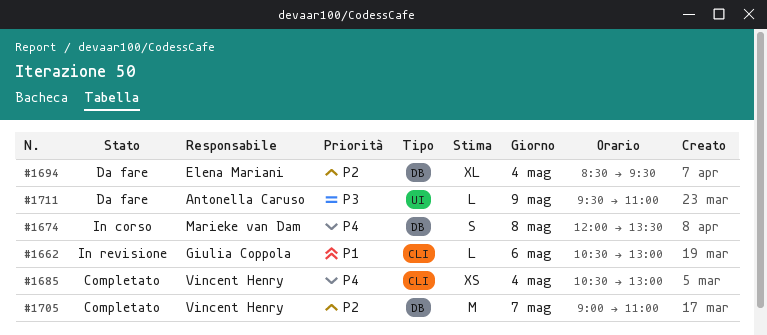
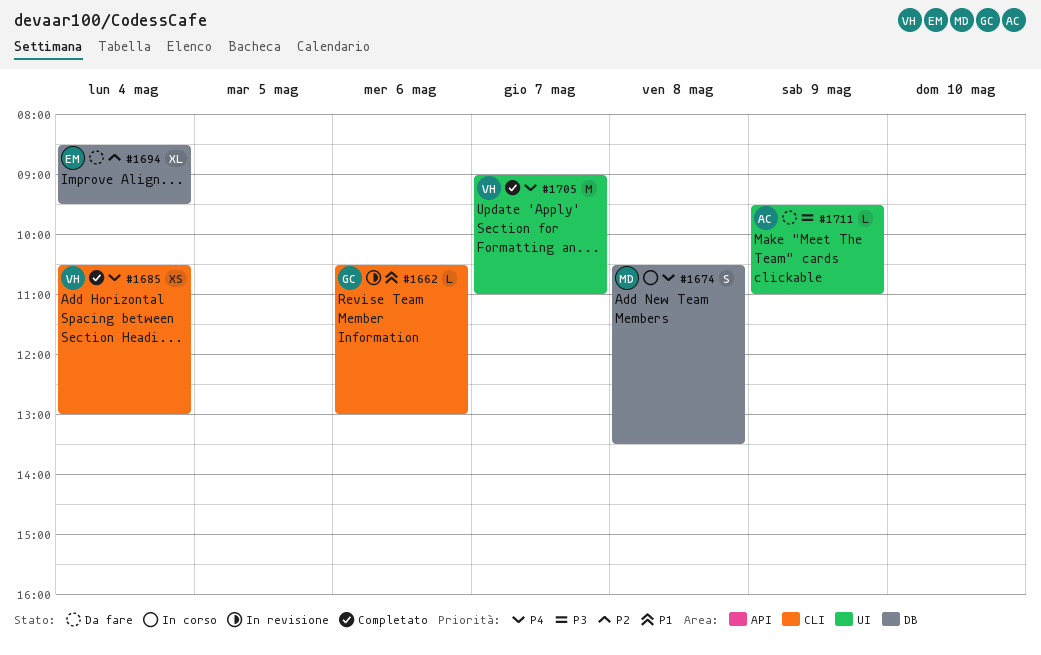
#1674, begins: 12:00 -> 10:30
#1705, priority: P2 -> P4
#1705, label: DB -> UI

